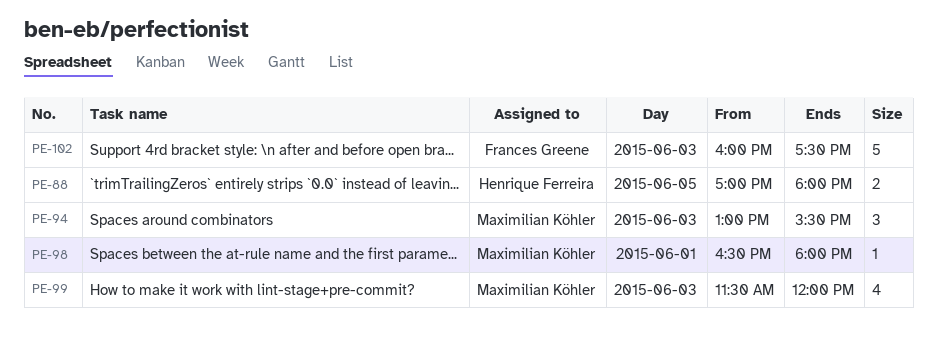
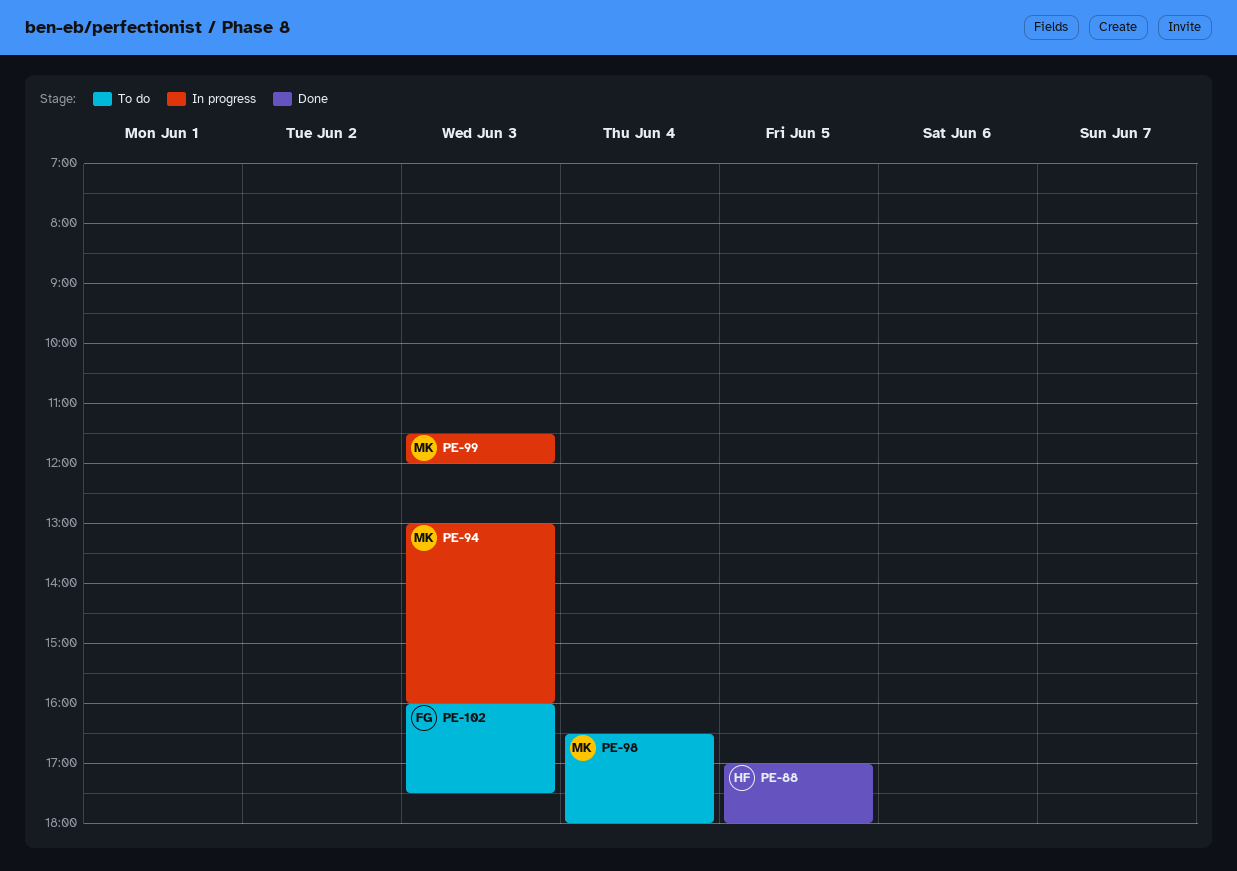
PE-94, ends: 15:30 -> 16:00
PE-98, day: Jun 1 -> Jun 4

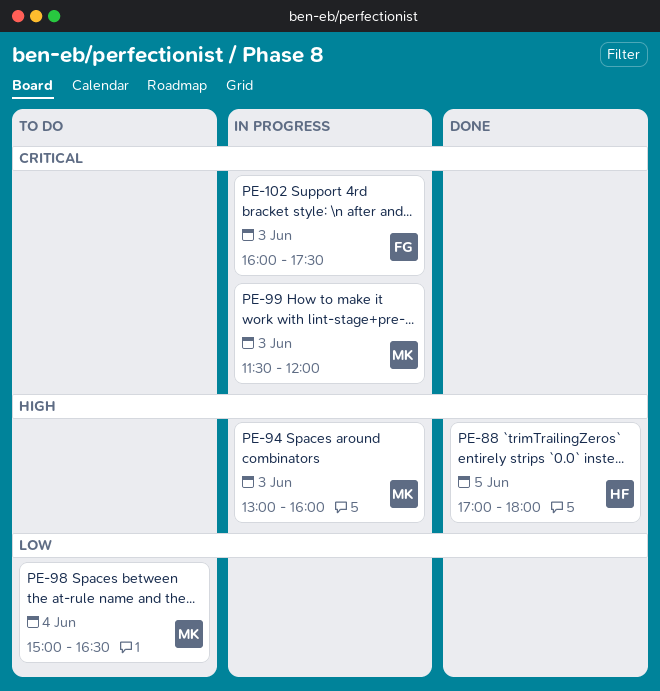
PE-98, begins: 16:30 -> 15:00
PE-98, ends: 18:00 -> 16:30
PE-102, status: To do -> In progress

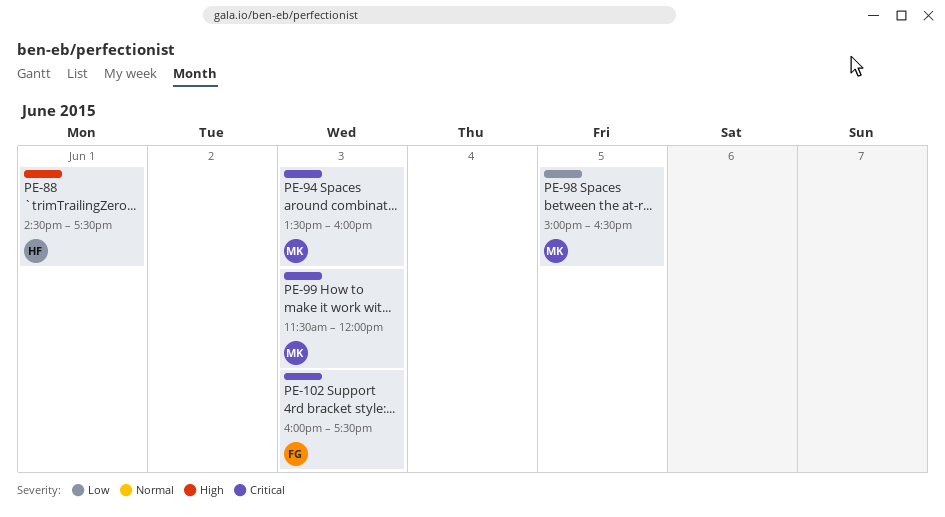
PE-88, day: Jun 5 -> Jun 1
PE-88, begins: 17:00 -> 14:30
PE-88, ends: 18:00 -> 17:30
PE-94, priority: High -> Critical
PE-94, begins: 13:00 -> 13:30
PE-98, day: Jun 4 -> Jun 5

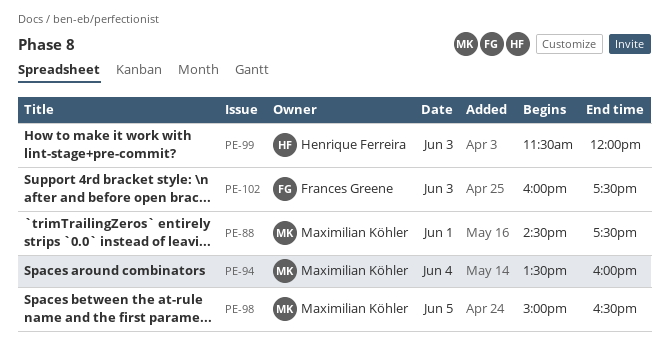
PE-88, owner: Henrique Ferreira -> Maximilian Köhler
PE-94, day: Jun 3 -> Jun 4
PE-99, owner: Maximilian Köhler -> Henrique Ferreira

